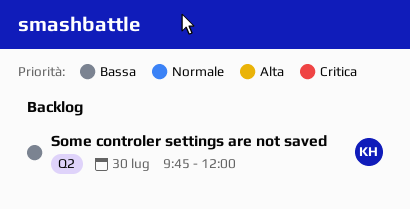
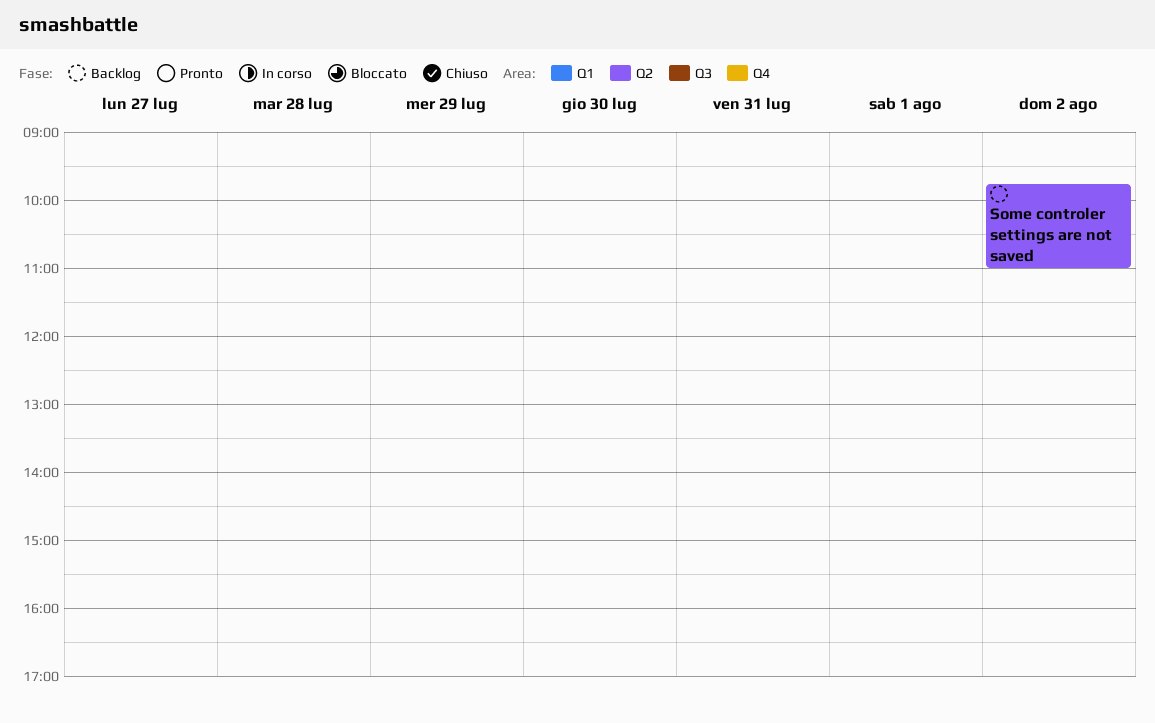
Some controler settings are not saved, day: Jul 30 -> Aug 2
Some controler settings are not saved, ends: 12:00 -> 11:00

